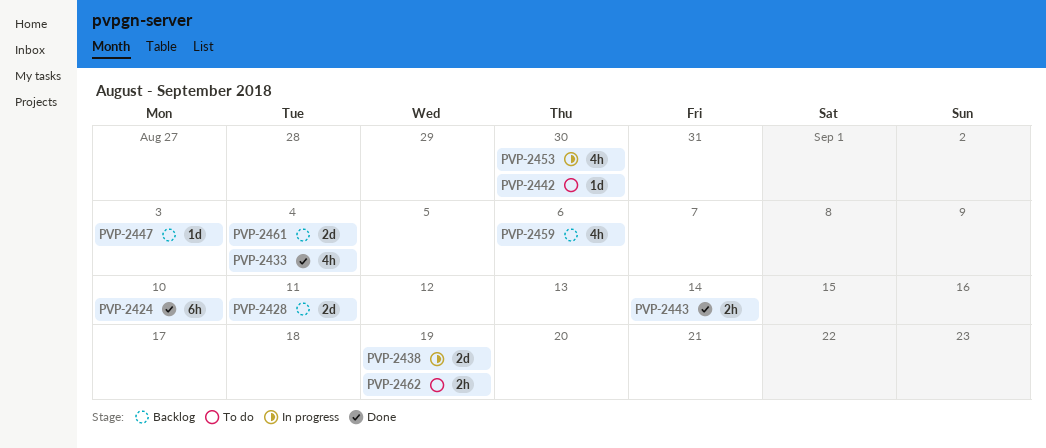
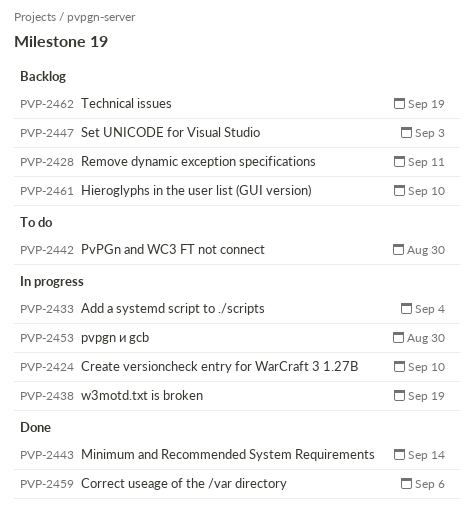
PVP-2424, status: Done -> In progress
PVP-2433, status: Done -> In progress
PVP-2459, status: Backlog -> Done
PVP-2461, due: Sep 4 -> Sep 10
PVP-2462, status: To do -> Backlog

